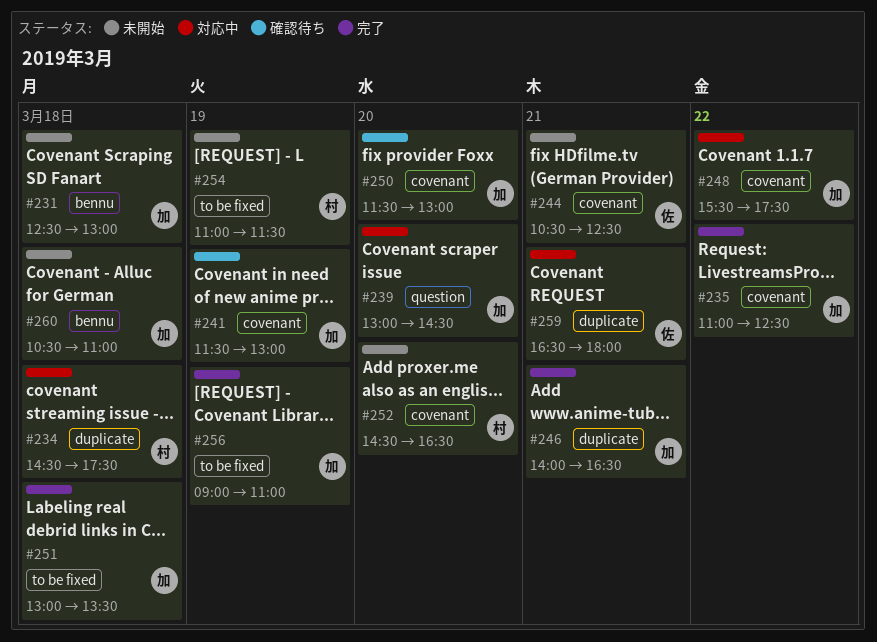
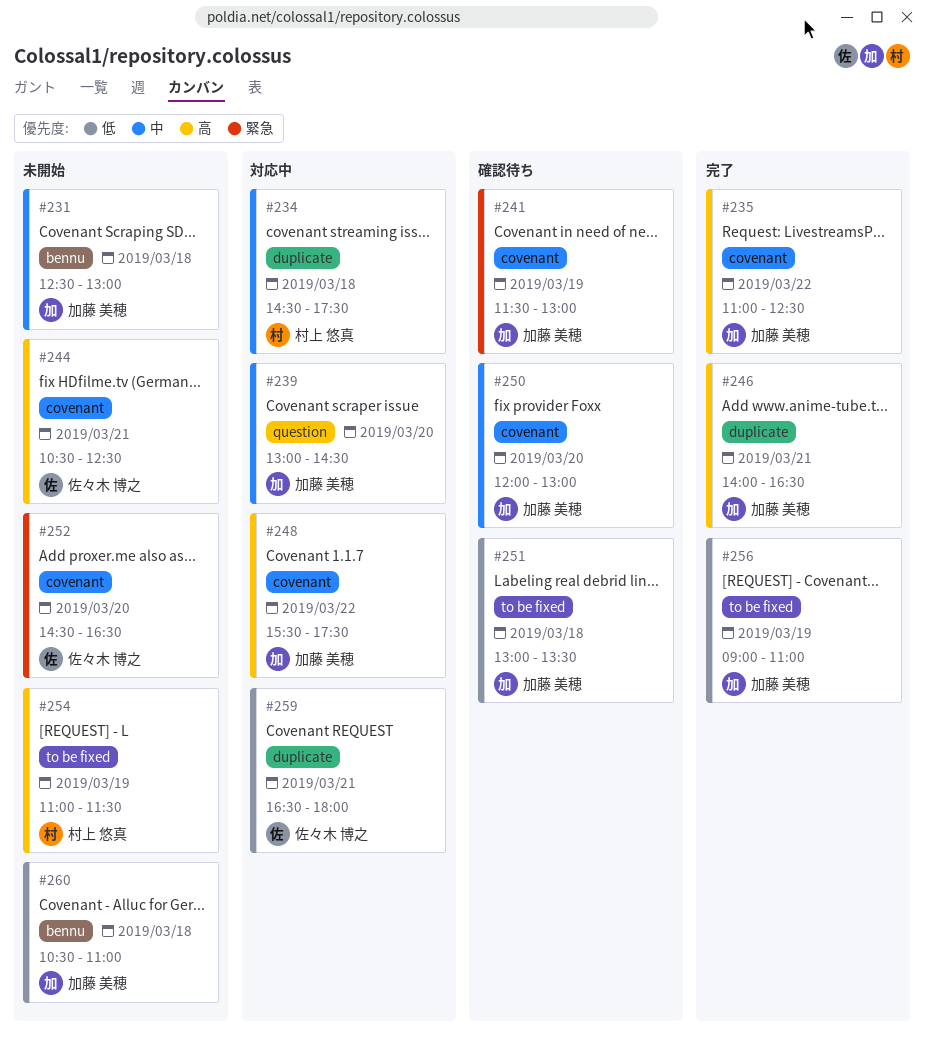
#250, begins: 11:30 -> 12:00
#251, status: 完了 -> 確認待ち
#252, owner: 村上 悠真 -> 佐々木 博之

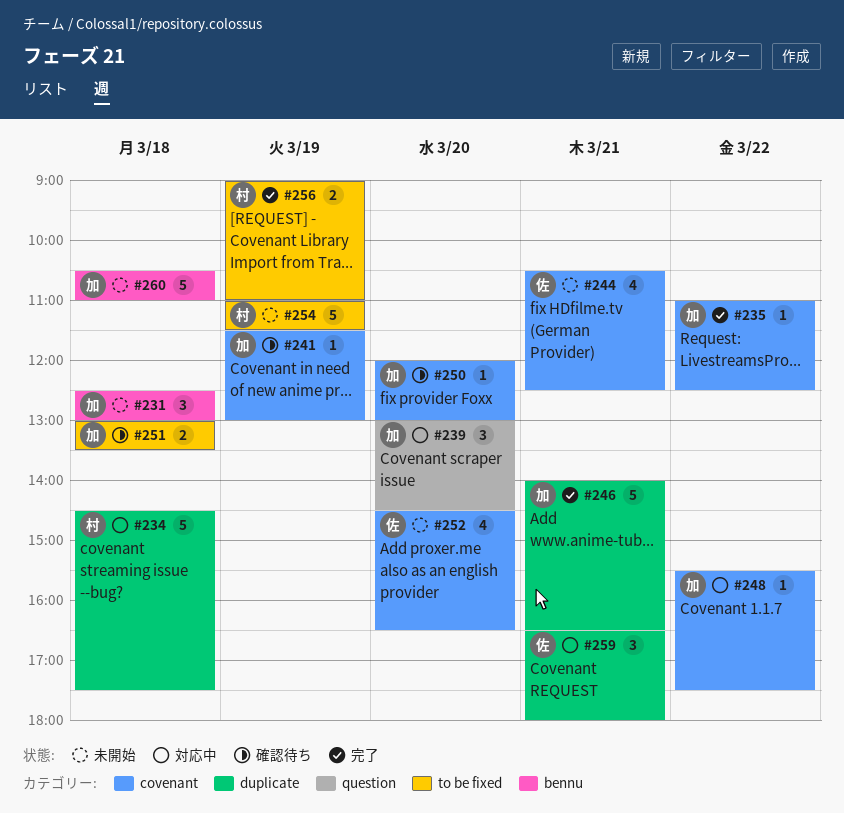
#256, owner: 加藤 美穂 -> 村上 悠真

